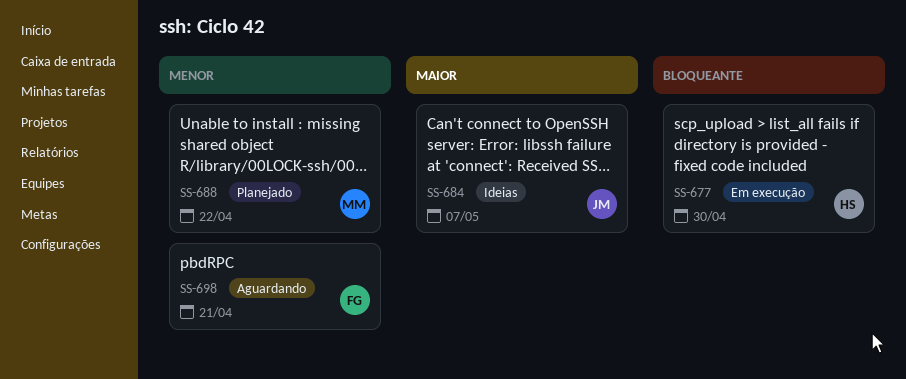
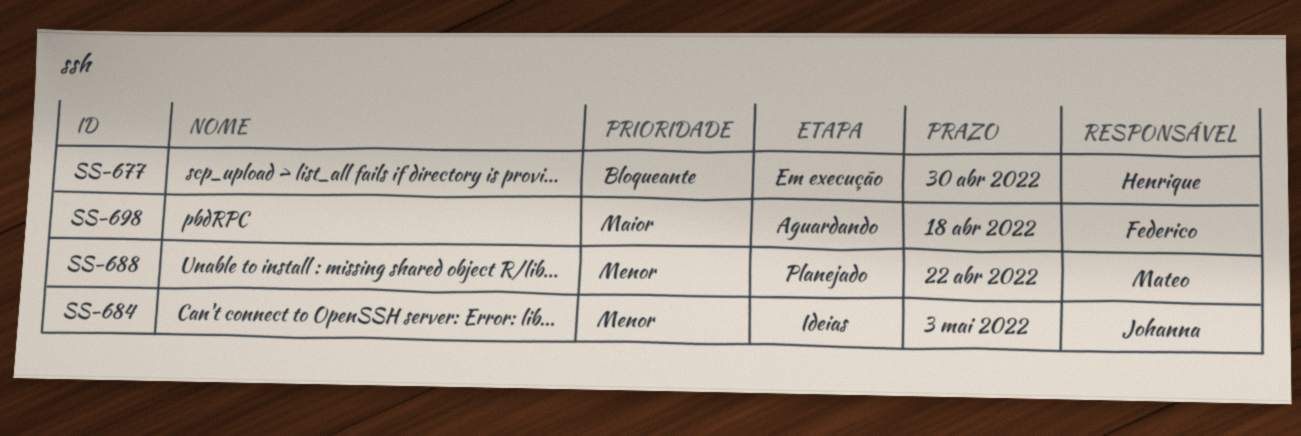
SS-684, priority: Maior -> Menor
SS-684, due: May 7 -> May 3
SS-698, priority: Menor -> Maior
SS-698, due: Apr 21 -> Apr 18

